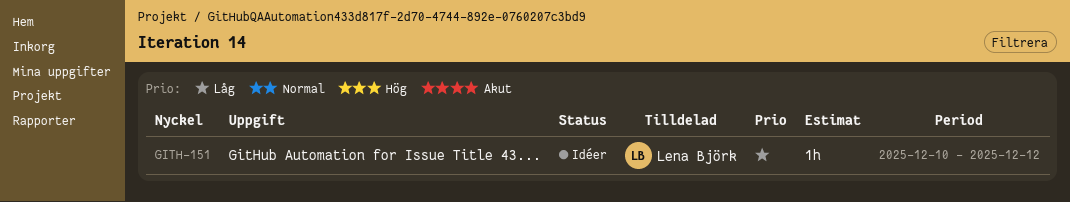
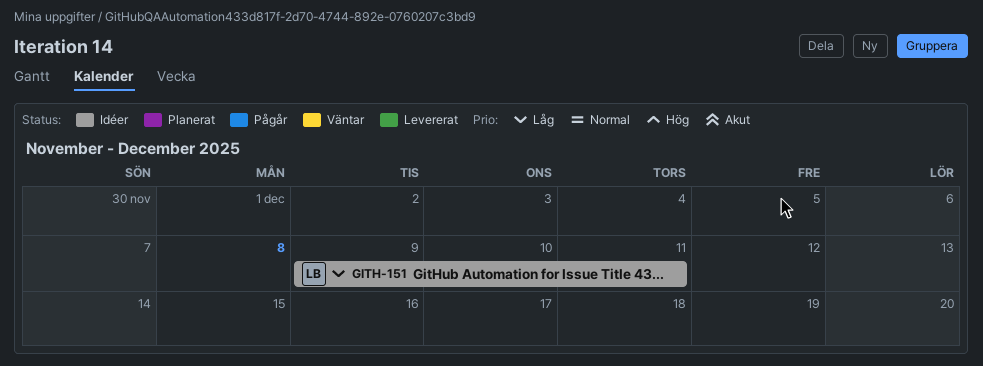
GITH-151, start: Dec 10 -> Dec 9
GITH-151, due: Dec 12 -> Dec 11

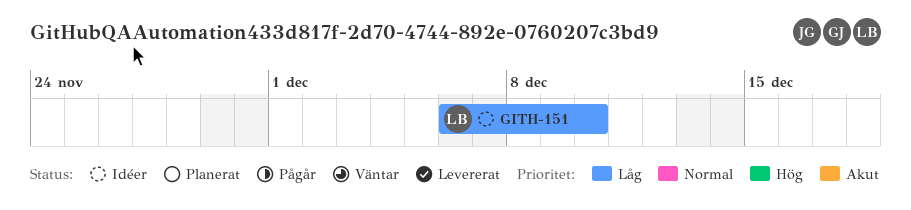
GITH-151, start: Dec 9 -> Dec 6
GITH-151, due: Dec 11 -> Dec 10

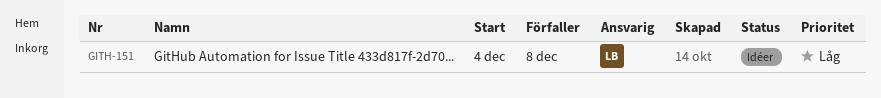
GITH-151, start: Dec 6 -> Dec 4
GITH-151, due: Dec 10 -> Dec 8

